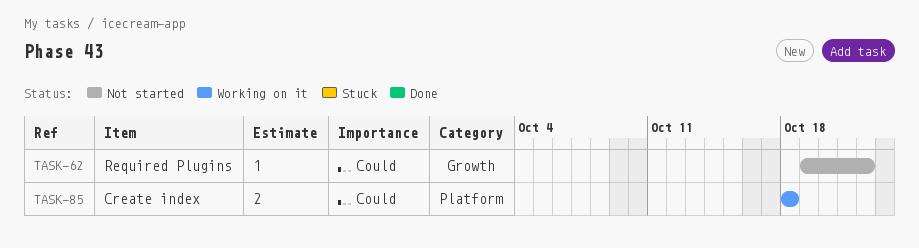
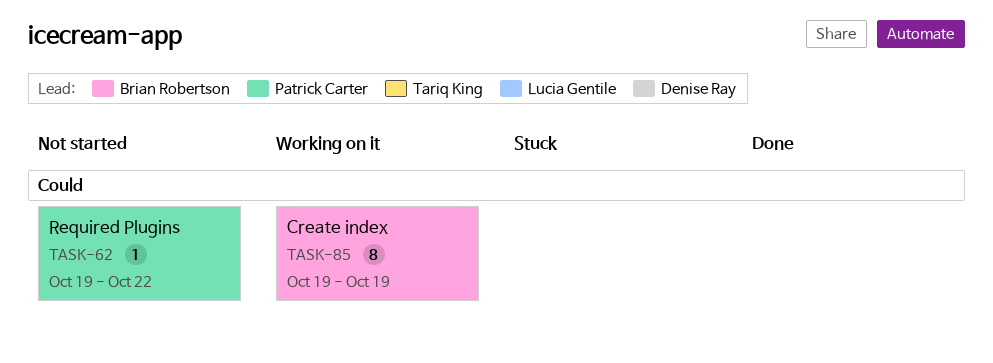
TASK-85, estimate: 2 -> 8
TASK-85, start: Oct 18 -> Oct 19
TASK-85, due: Oct 18 -> Oct 19

